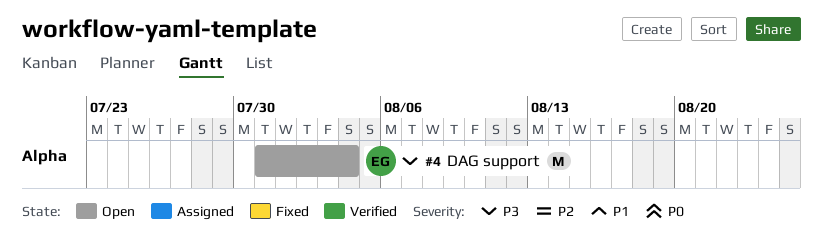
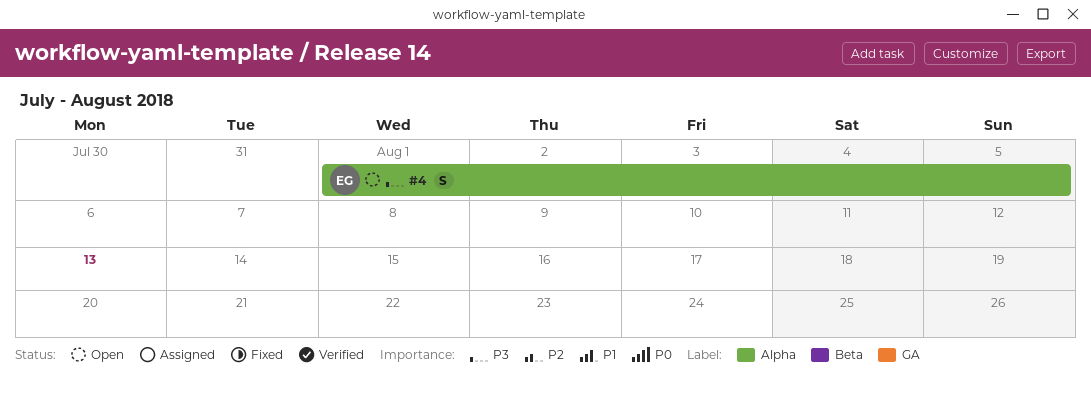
#4, estimate: M -> S
#4, start: Jul 31 -> Aug 1
#4, due: Aug 4 -> Aug 5

